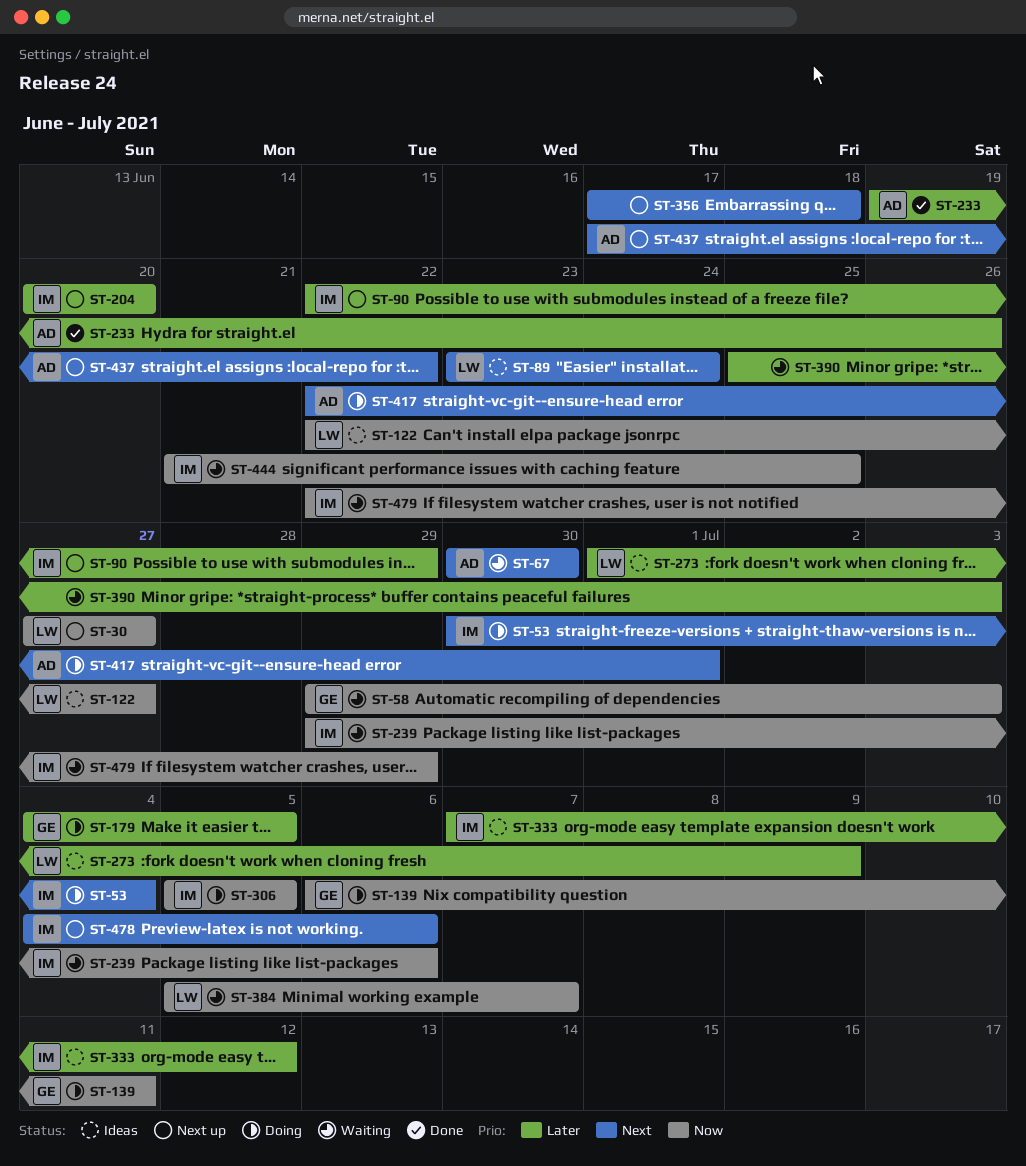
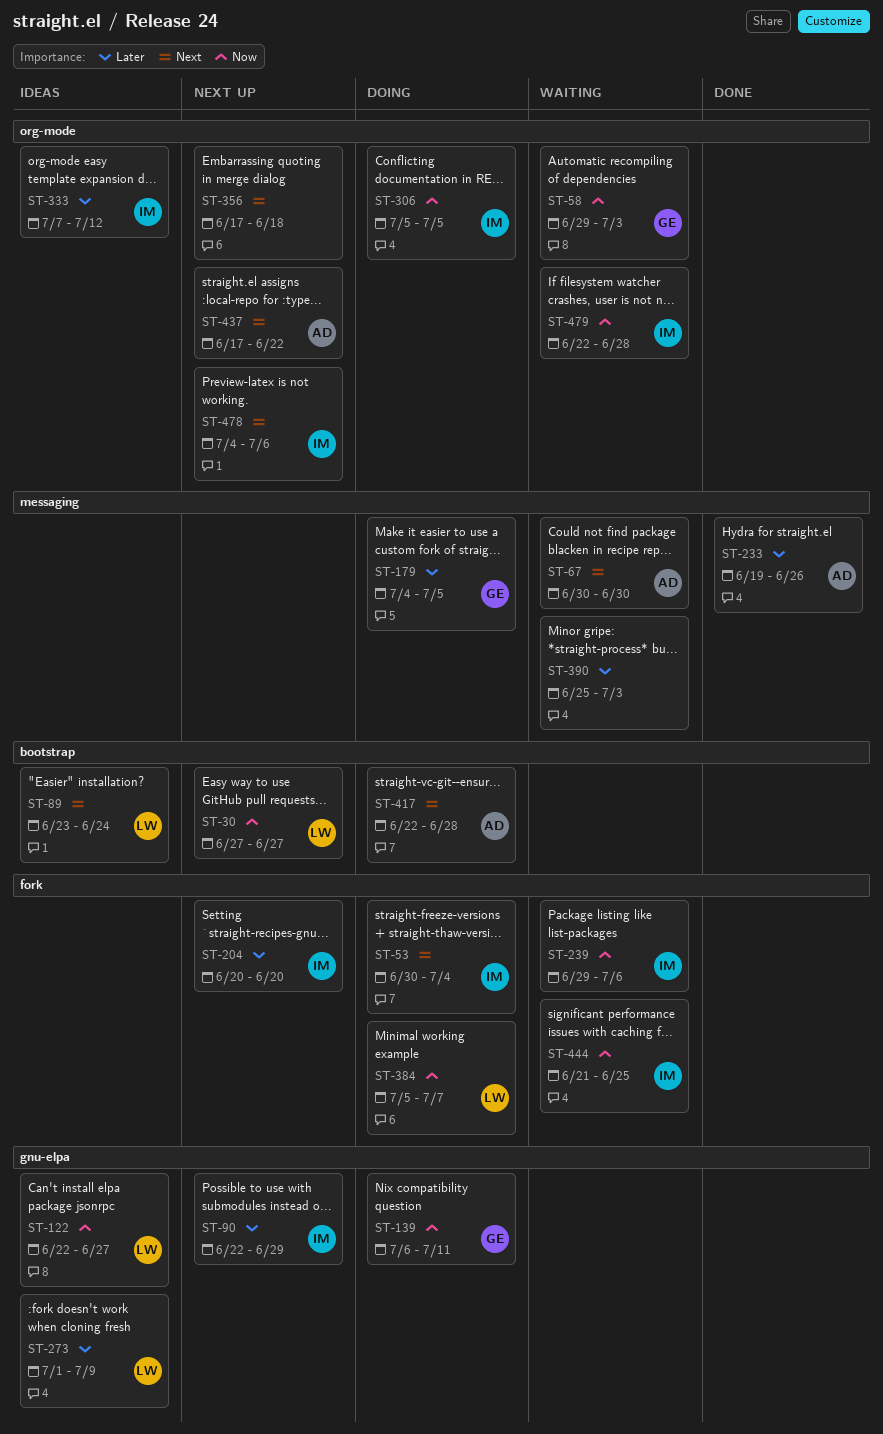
ST-384, status: Waiting -> Doing
ST-417, due: Jul 1 -> Jun 28
ST-479, due: Jun 29 -> Jun 28

